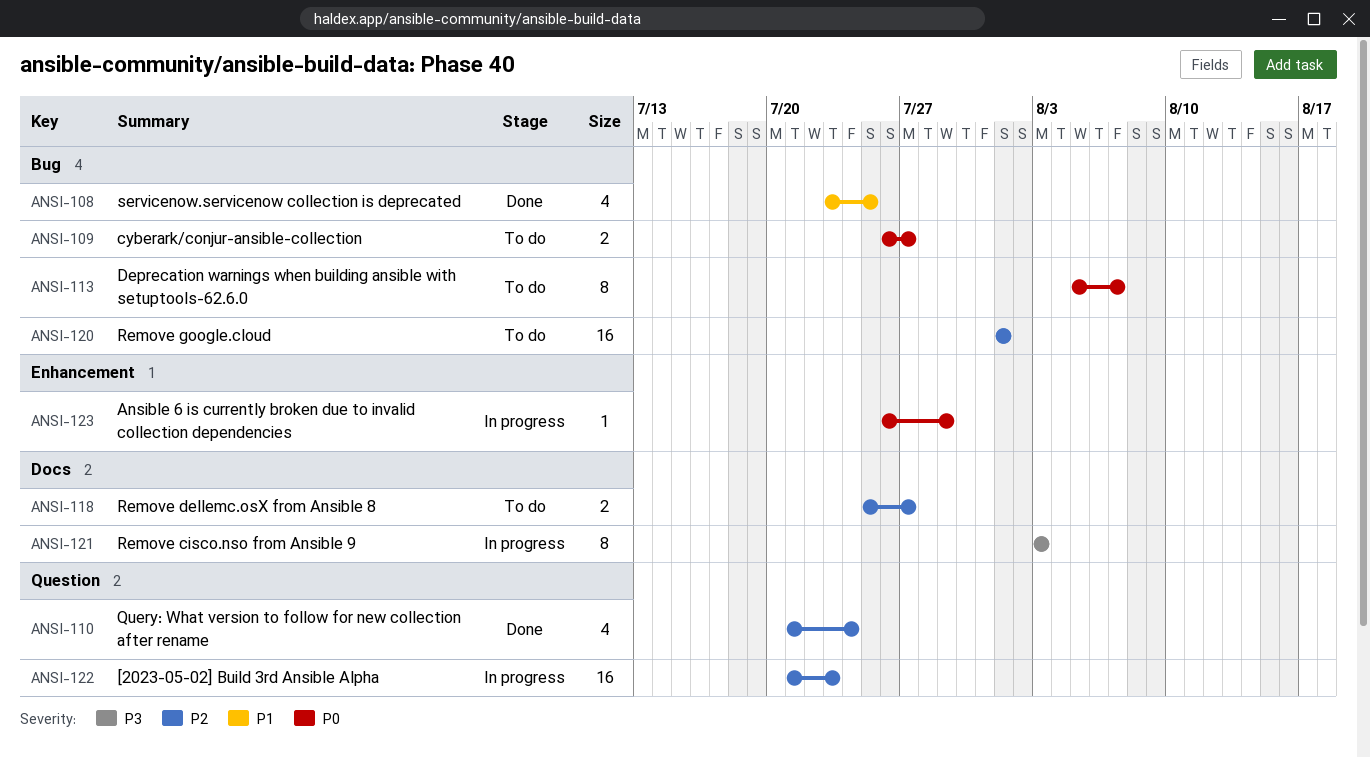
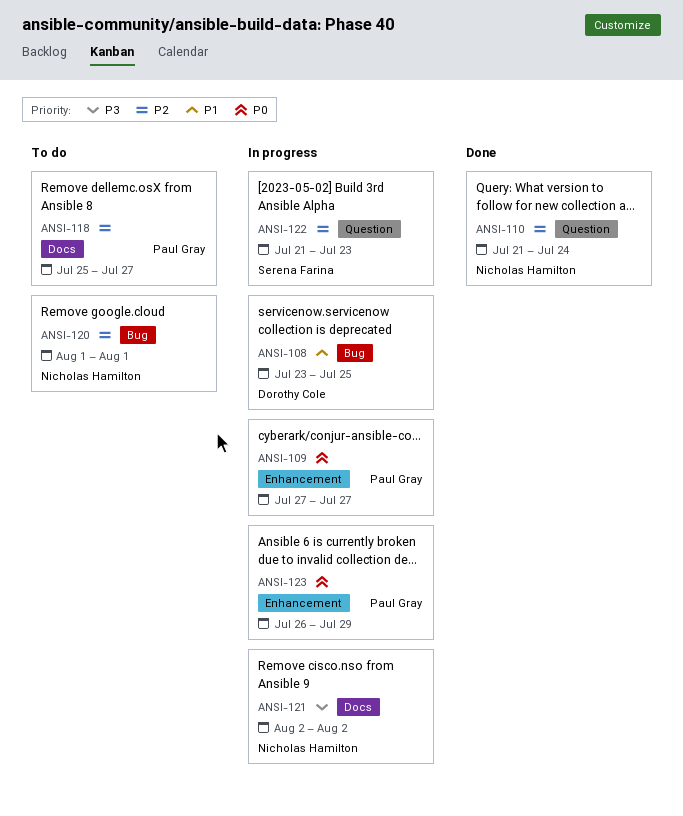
ANSI-108, status: Done -> In progress
ANSI-109, status: To do -> In progress
ANSI-109, label: Bug -> Enhancement
ANSI-109, start: Jul 26 -> Jul 27
ANSI-113: present -> none
ANSI-121, start: Aug 3 -> Aug 2
ANSI-121, due: Aug 3 -> Aug 2

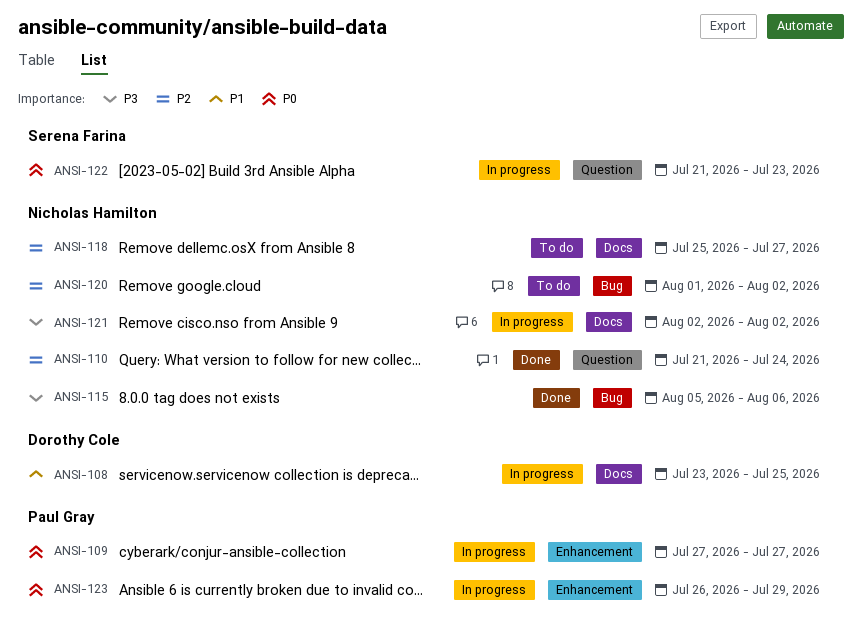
ANSI-108, label: Bug -> Docs
ANSI-115: none -> present
ANSI-118, owner: Paul Gray -> Nicholas Hamilton
ANSI-120, due: Aug 1 -> Aug 2
ANSI-122, priority: P2 -> P0

